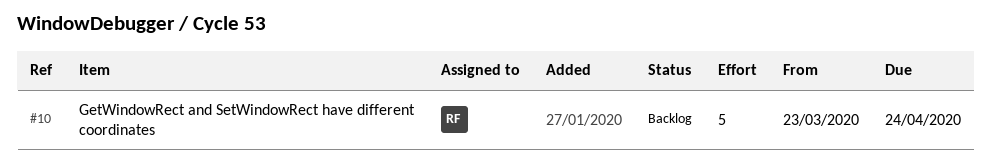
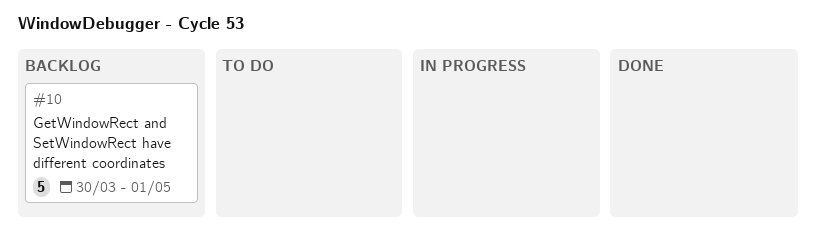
#10, start: Mar 23 -> Mar 30
#10, due: Apr 24 -> May 1

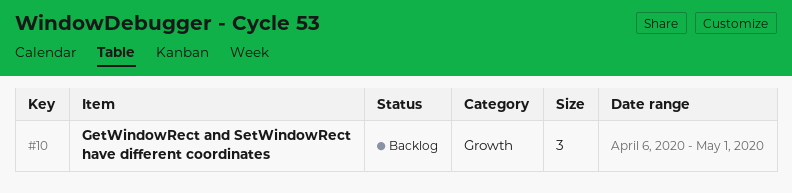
#10, estimate: 5 -> 3
#10, start: Mar 30 -> Apr 6

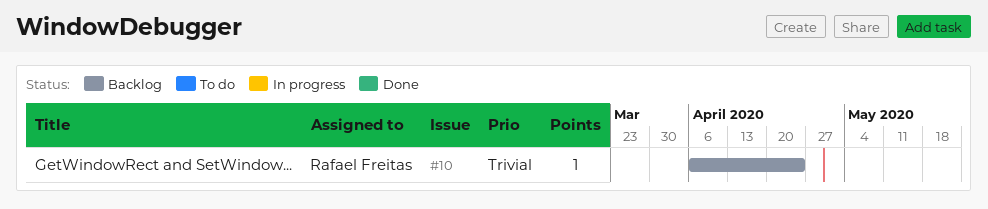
#10, estimate: 3 -> 1
#10, due: May 1 -> Apr 24

